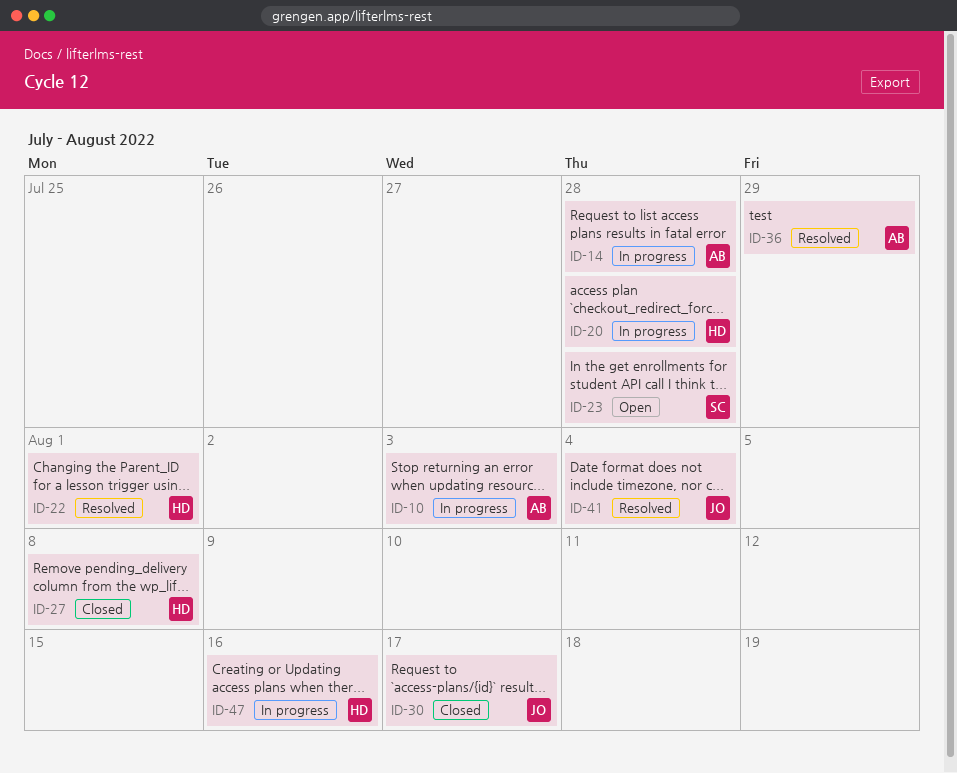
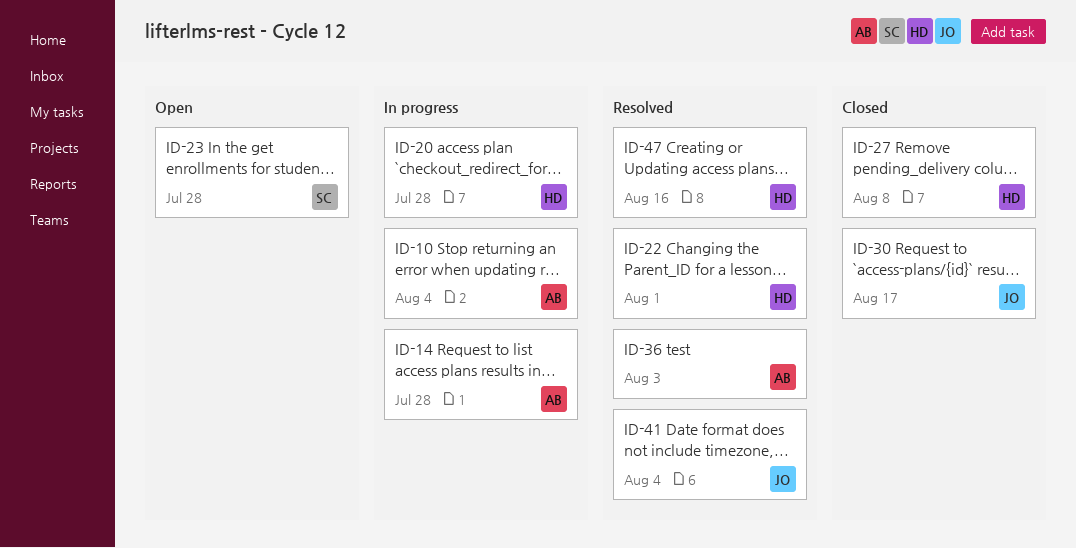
ID-10, due: Aug 3 -> Aug 4
ID-36, due: Jul 29 -> Aug 3
ID-47, status: In progress -> Resolved

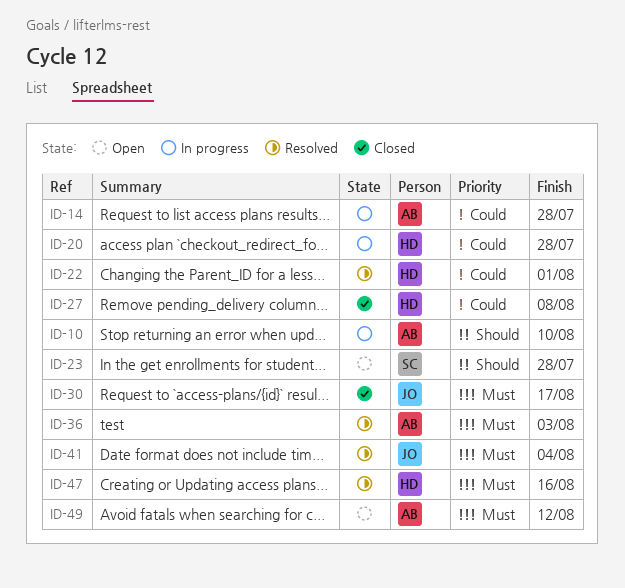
ID-10, due: Aug 4 -> Aug 10
ID-49: none -> present

